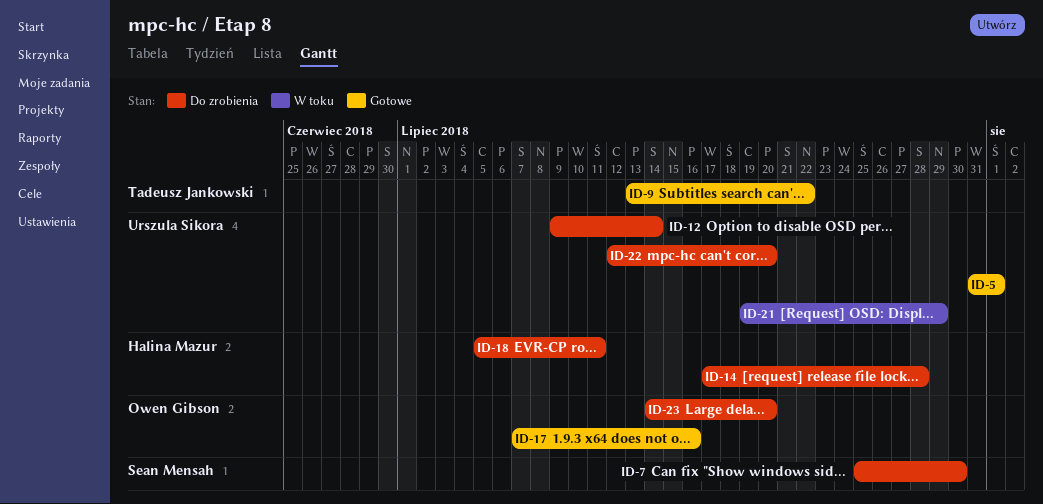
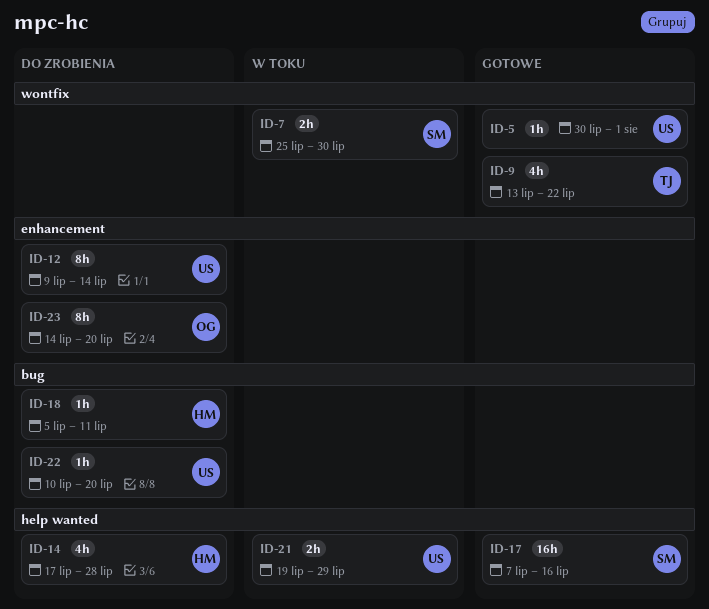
ID-5, start: Jul 31 -> Jul 30
ID-7, status: Do zrobienia -> W toku
ID-17, owner: Owen Gibson -> Sean Mensah
ID-22, start: Jul 12 -> Jul 10

